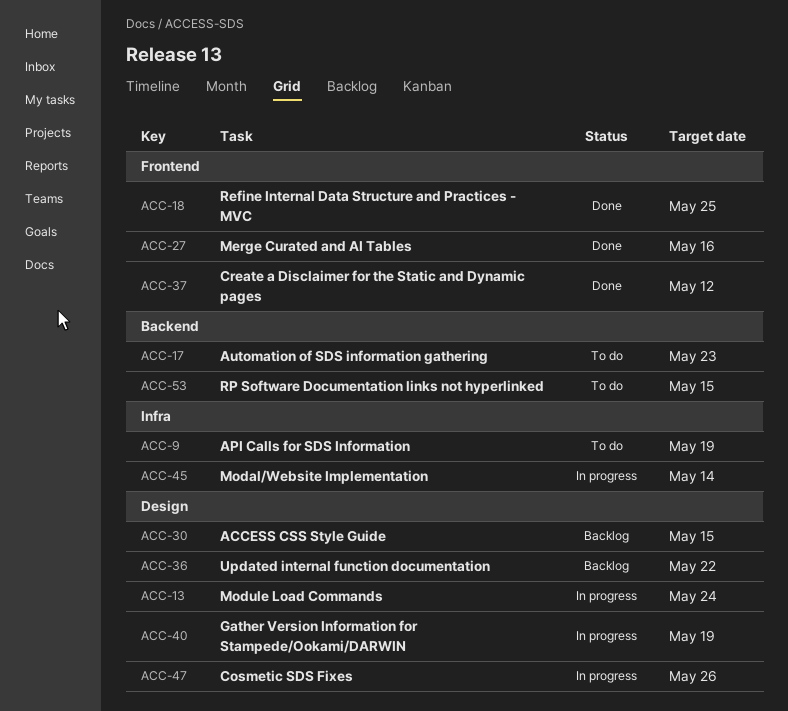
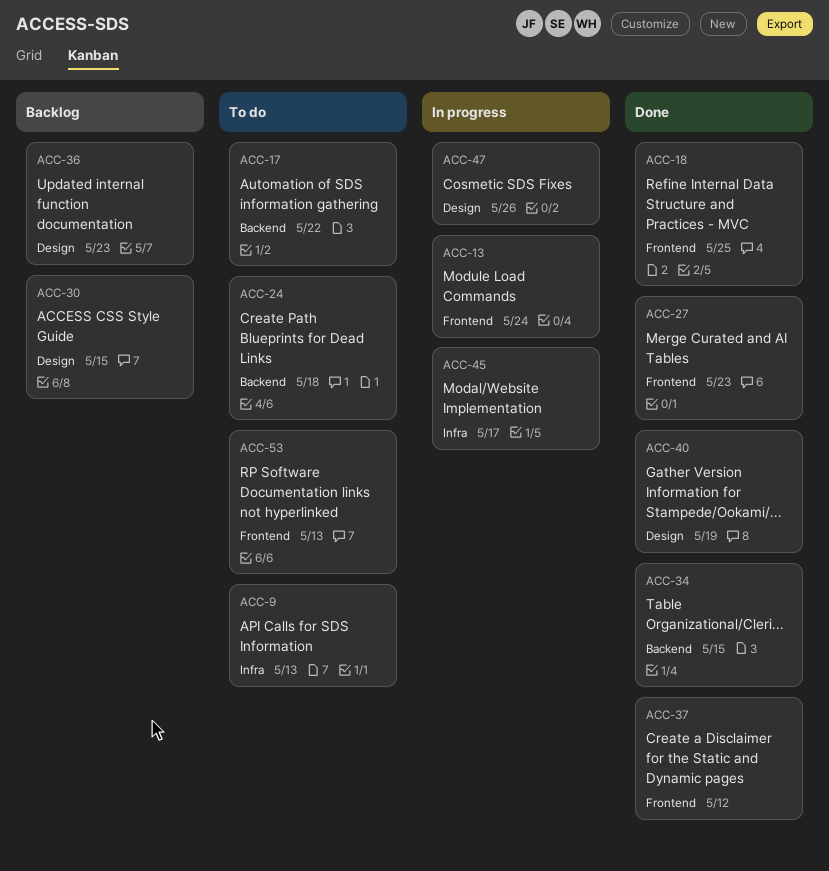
ACC-9, due: May 19 -> May 13
ACC-13, label: Design -> Frontend
ACC-17, due: May 23 -> May 22
ACC-24: none -> present
ACC-27, due: May 16 -> May 23
ACC-34: none -> present
ACC-36, due: May 22 -> May 23
ACC-40, status: In progress -> Done
ACC-45, due: May 14 -> May 17
ACC-53, label: Backend -> Frontend
ACC-53, due: May 15 -> May 13

